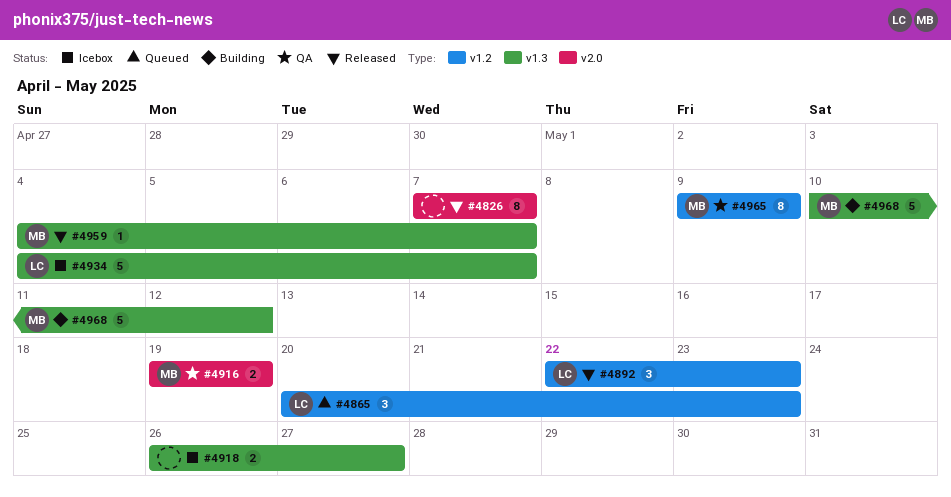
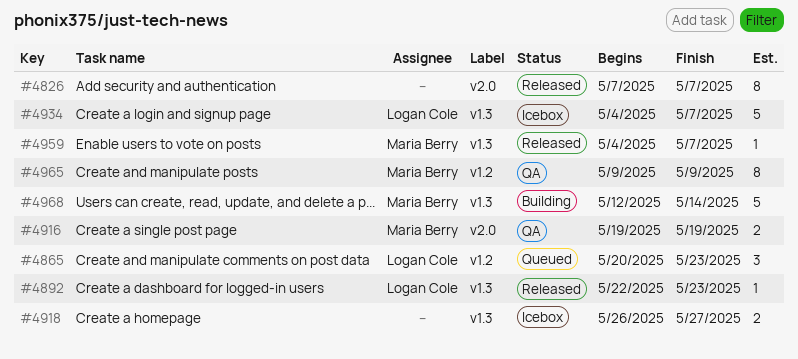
#4892, label: v1.2 -> v1.3
#4892, estimate: 3 -> 1
#4968, start: May 10 -> May 12
#4968, due: May 12 -> May 14

